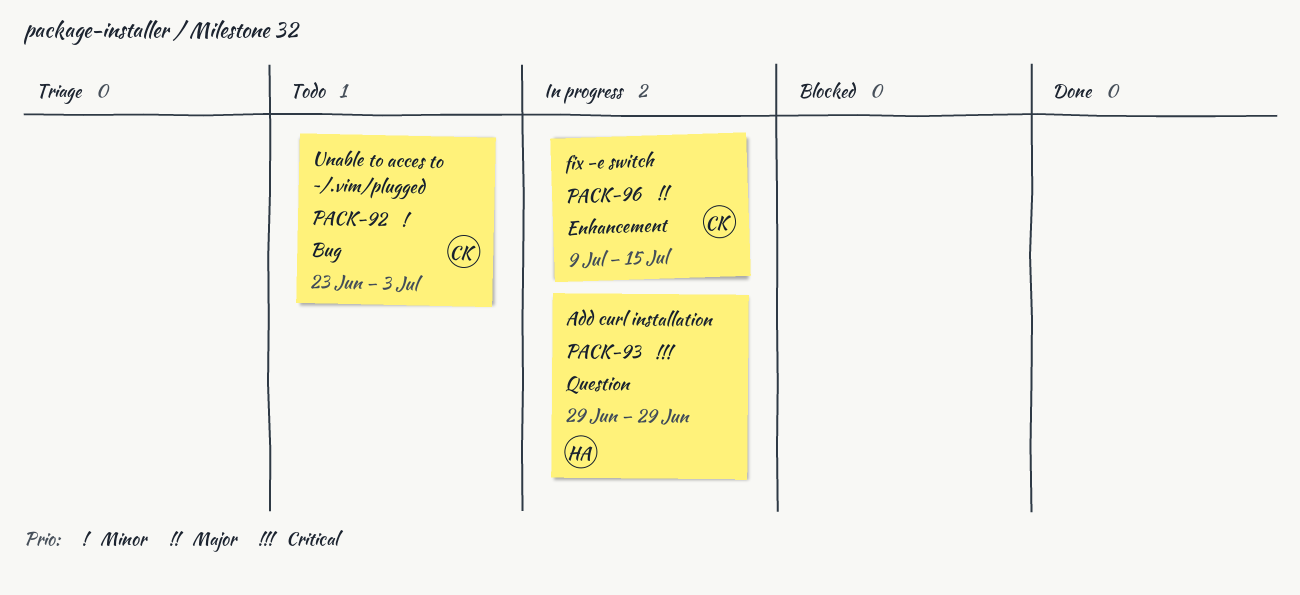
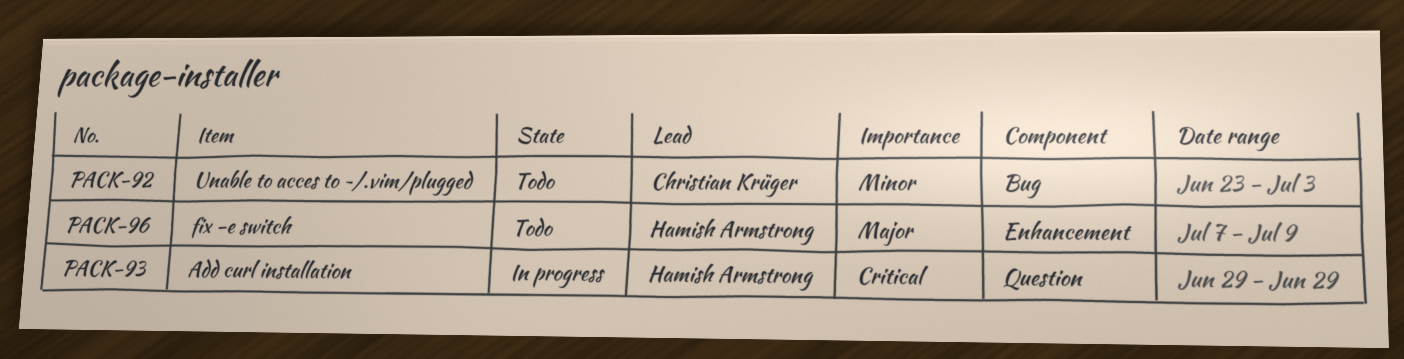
PACK-96, status: In progress -> Todo
PACK-96, owner: Christian Krüger -> Hamish Armstrong
PACK-96, start: Jul 9 -> Jul 7
PACK-96, due: Jul 15 -> Jul 9

